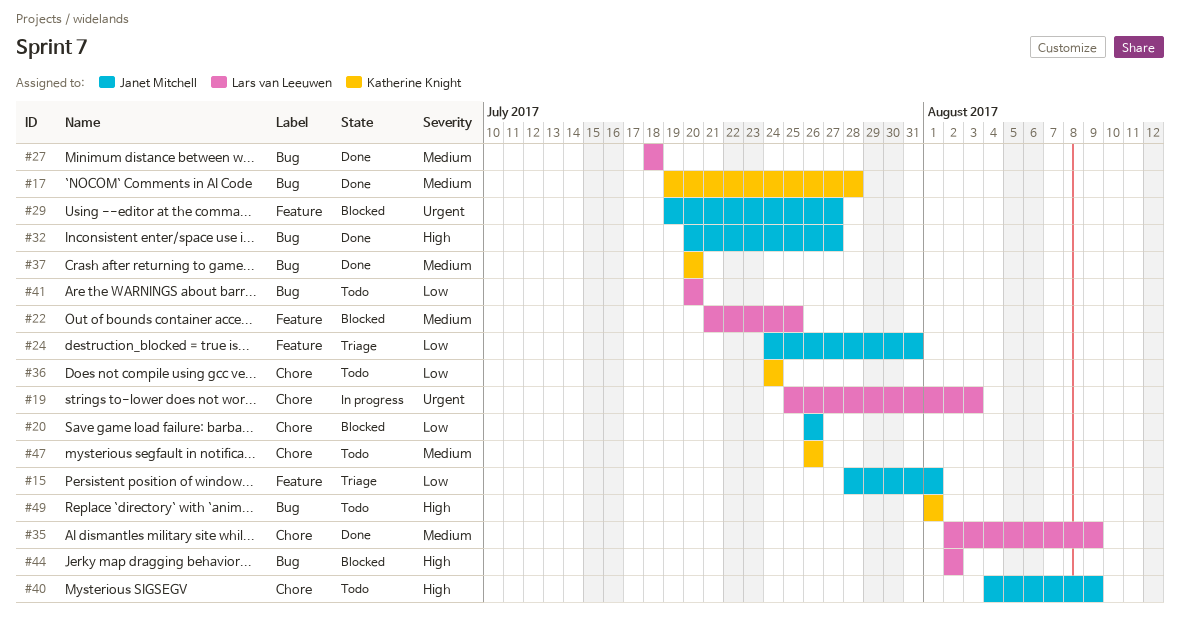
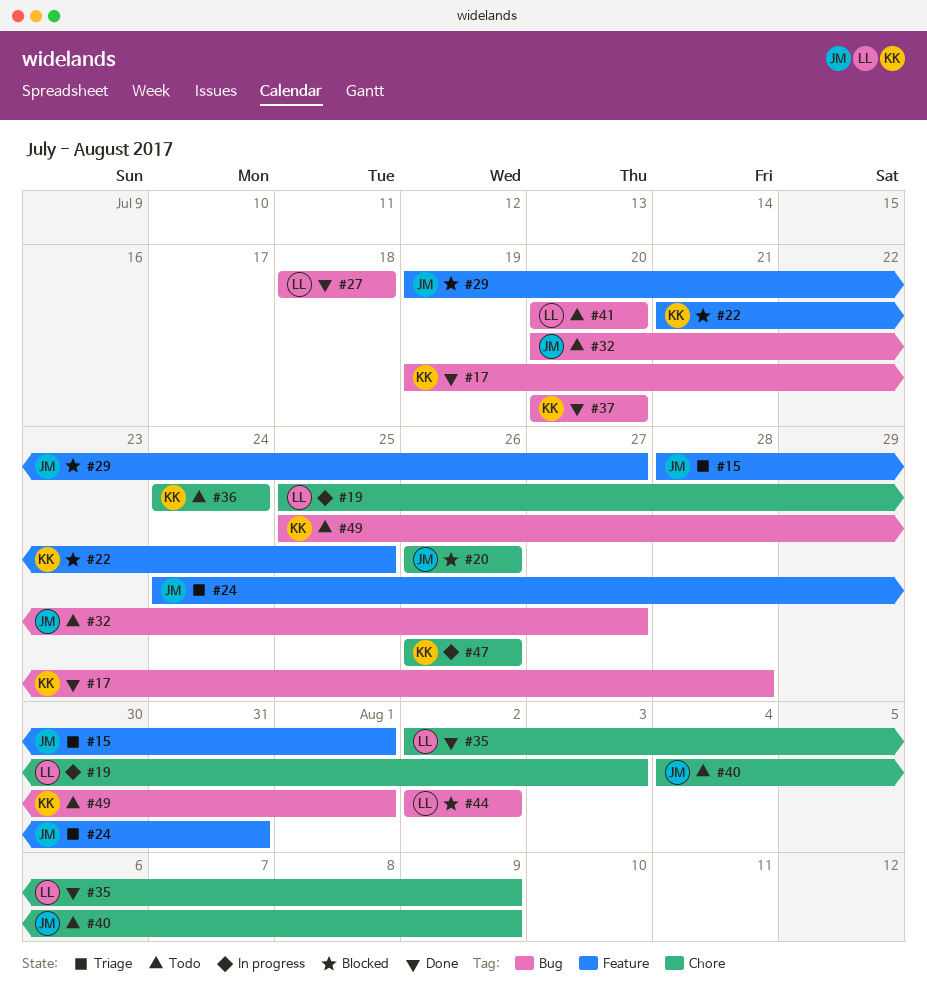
#22, owner: Lars van Leeuwen -> Katherine Knight
#32, status: Done -> Todo
#47, status: Todo -> In progress
#49, start: Aug 1 -> Jul 25

